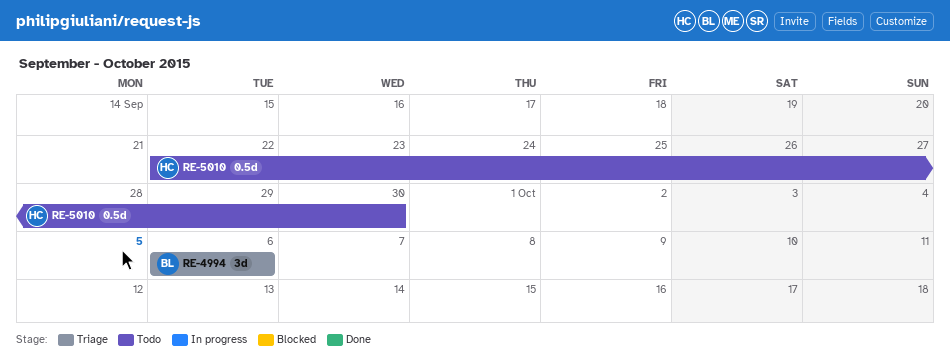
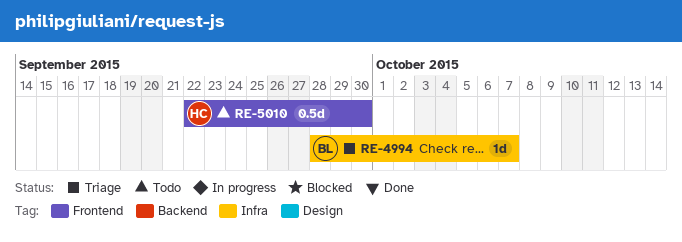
RE-4994, estimate: 3d -> 1d
RE-4994, start: Oct 6 -> Sep 28
RE-4994, due: Oct 6 -> Oct 7

